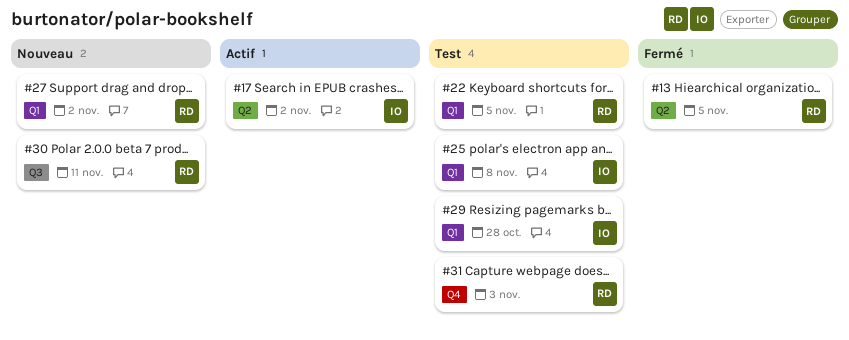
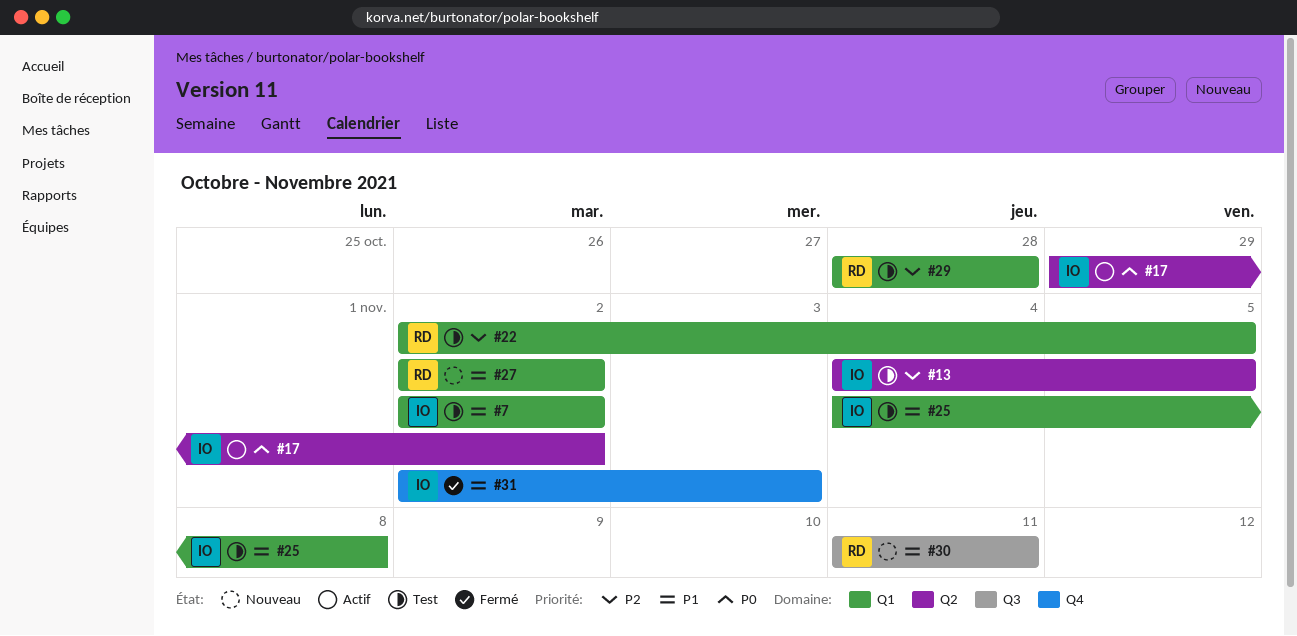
#7: none -> present
#13, status: Fermé -> Test
#13, owner: RD -> IO
#29, owner: IO -> RD
#31, status: Test -> Fermé
#31, owner: RD -> IO

